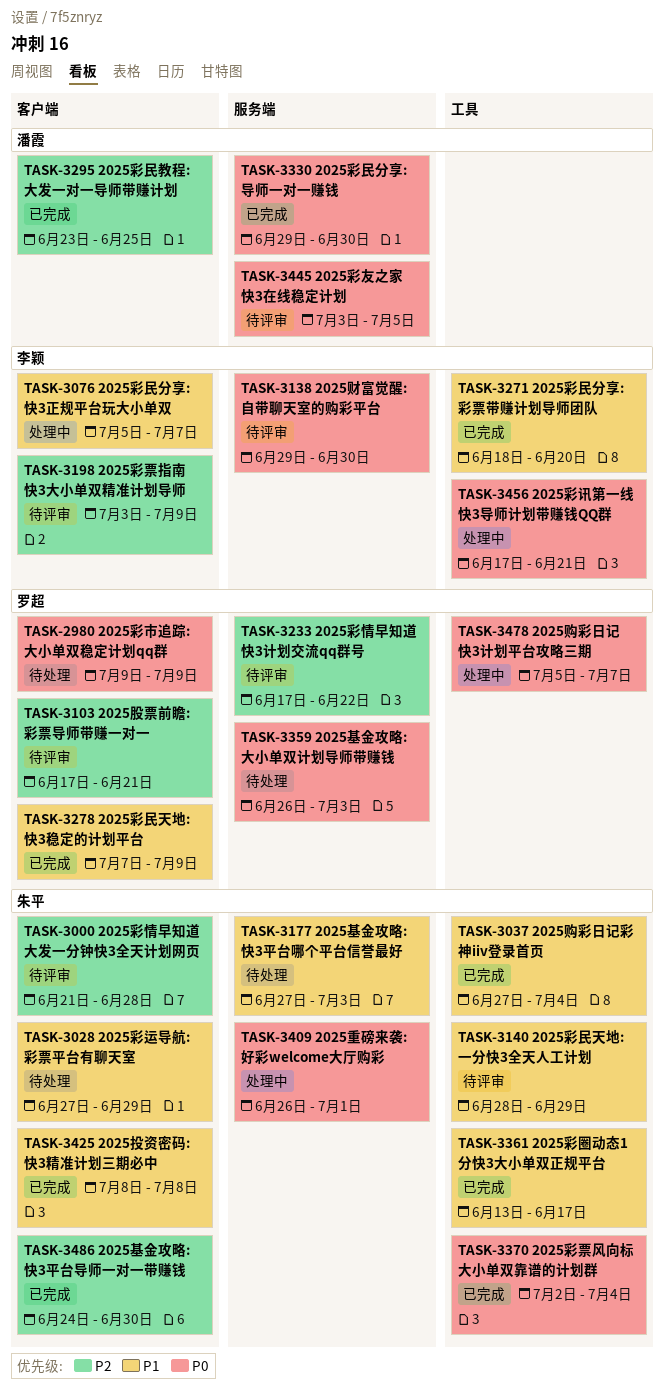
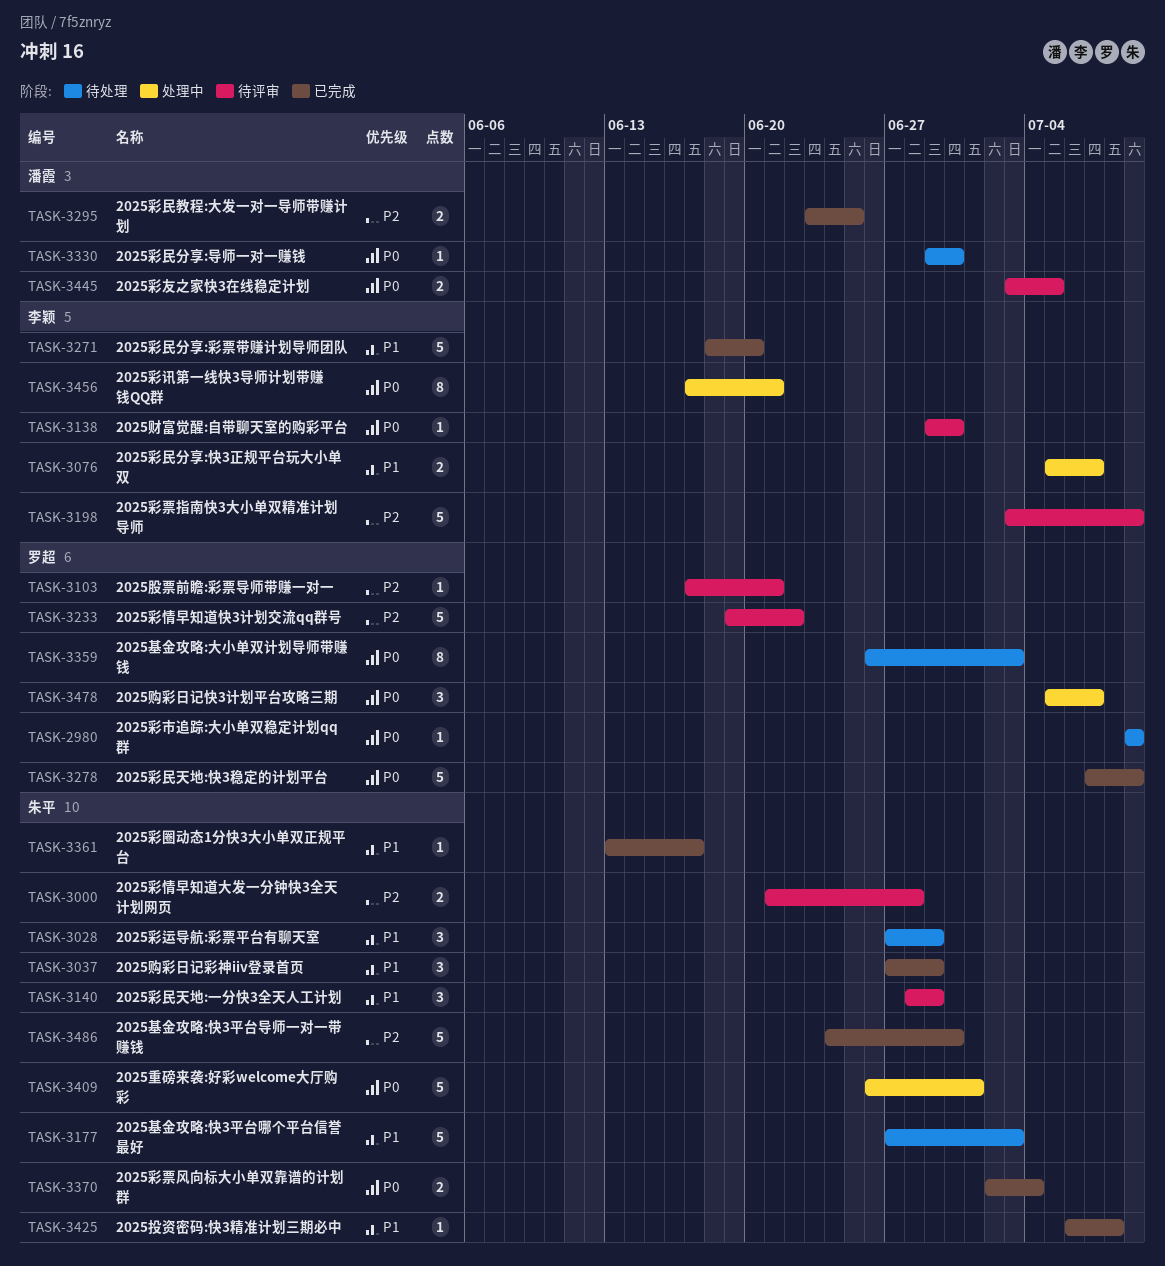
TASK-3037, due: Jul 4 -> Jun 29
TASK-3233, start: Jun 17 -> Jun 19
TASK-3278, priority: P1 -> P0
TASK-3330, status: 已完成 -> 待处理
TASK-3425, start: Jul 8 -> Jul 6

